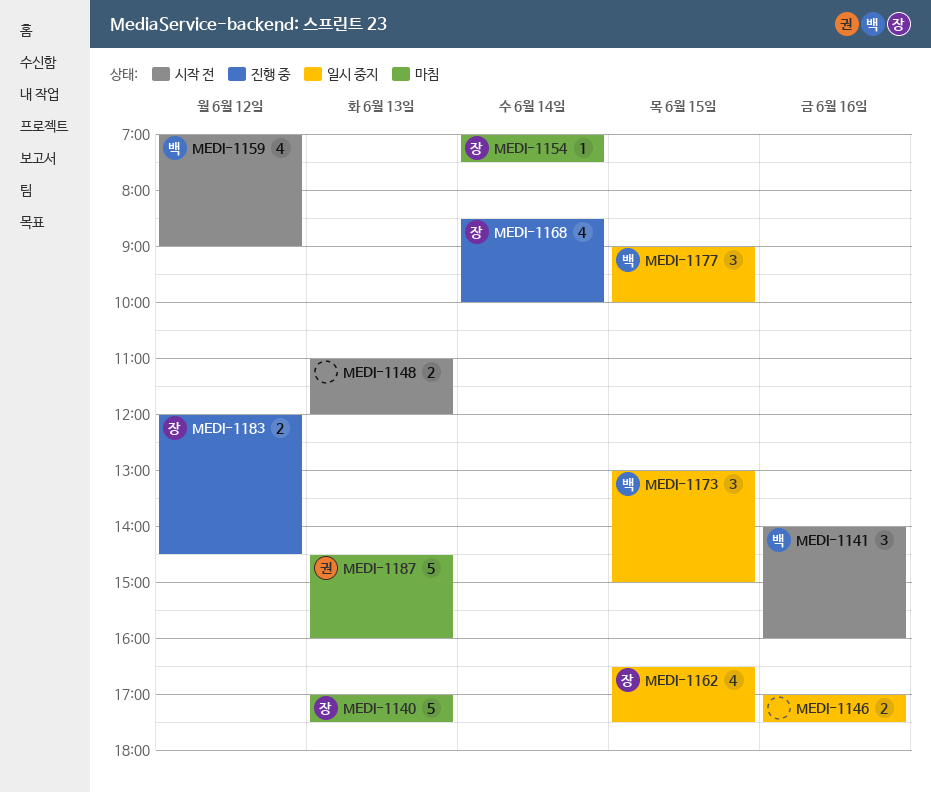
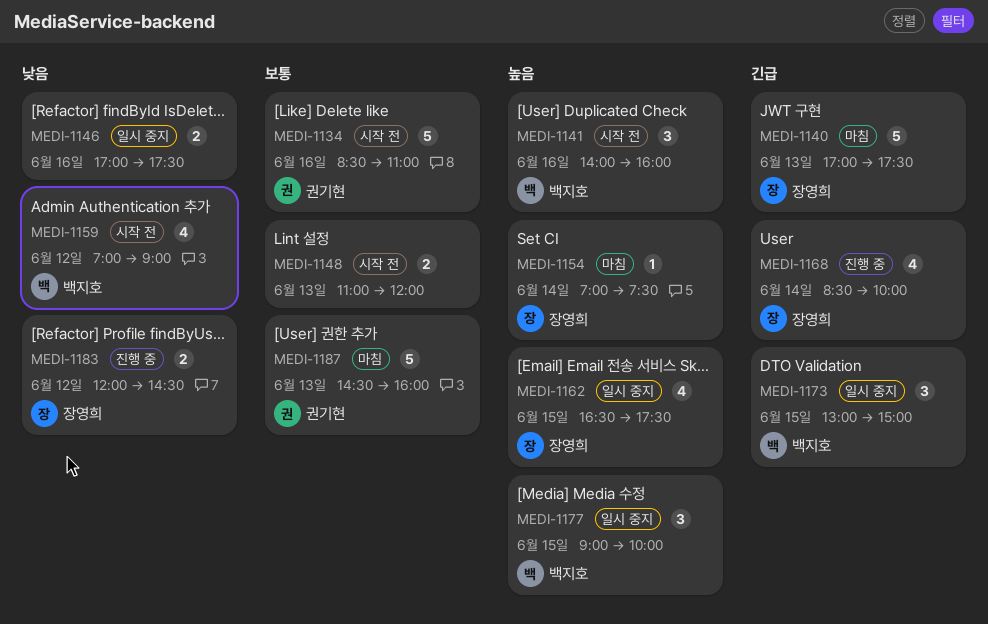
MEDI-1134: none -> present

